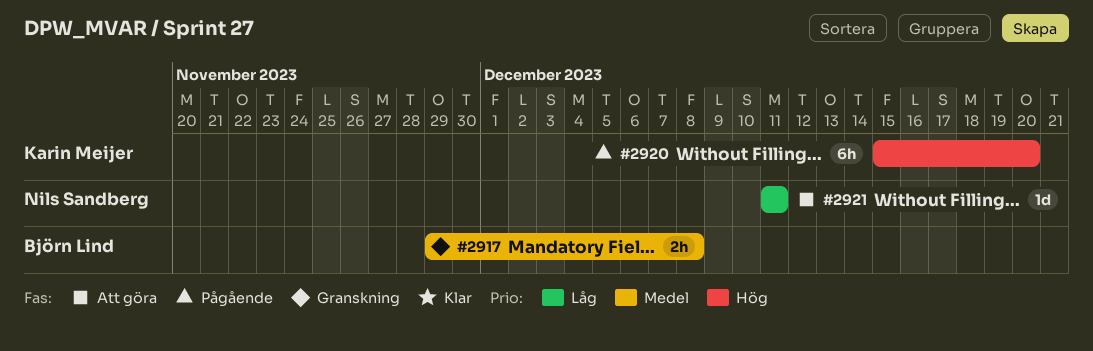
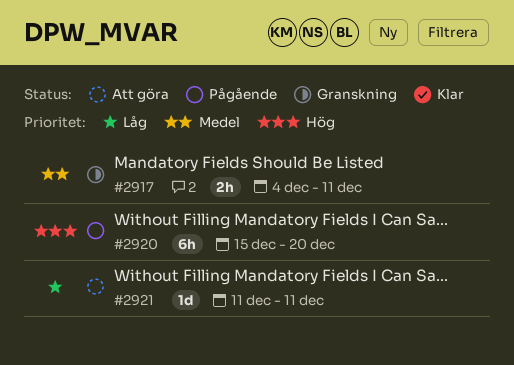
#2917, start: Nov 29 -> Dec 4
#2917, due: Dec 8 -> Dec 11

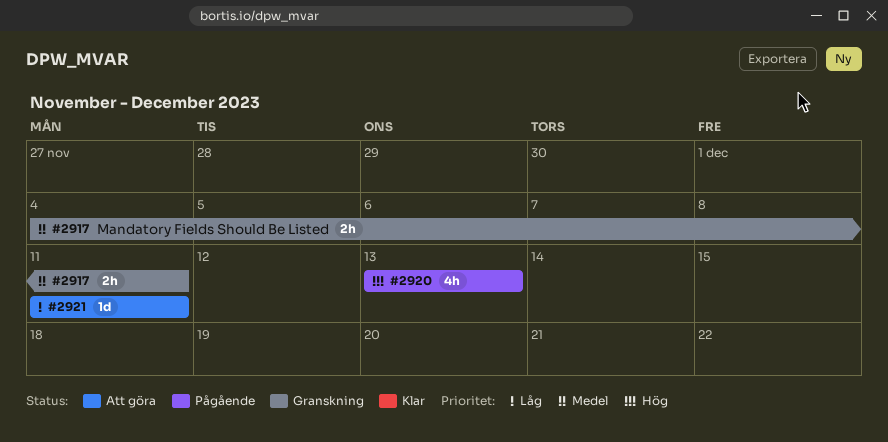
#2920, estimate: 6h -> 4h
#2920, start: Dec 15 -> Dec 13
#2920, due: Dec 20 -> Dec 13

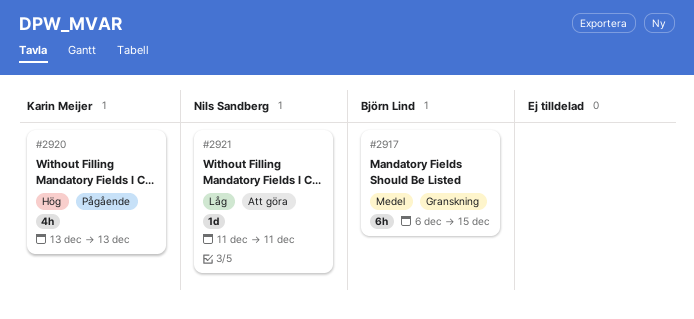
#2917, estimate: 2h -> 6h
#2917, start: Dec 4 -> Dec 6
#2917, due: Dec 11 -> Dec 15

